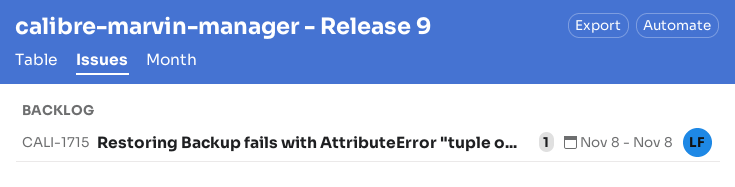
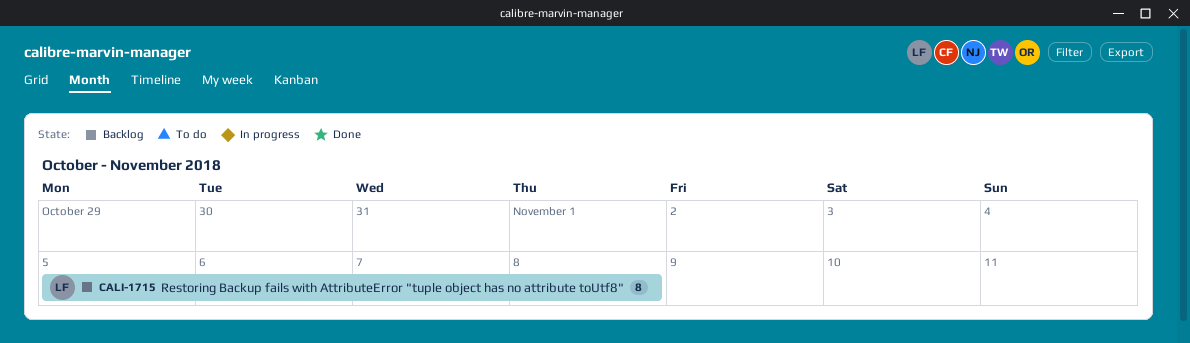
CALI-1715, estimate: 1 -> 8
CALI-1715, start: Nov 8 -> Nov 5

